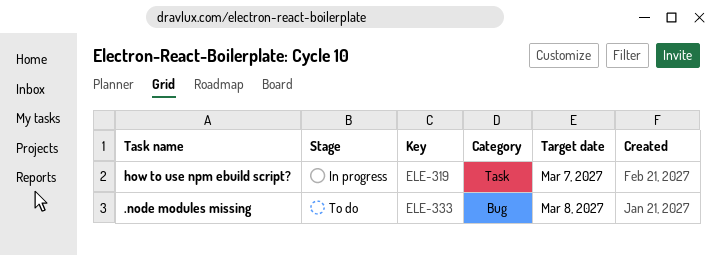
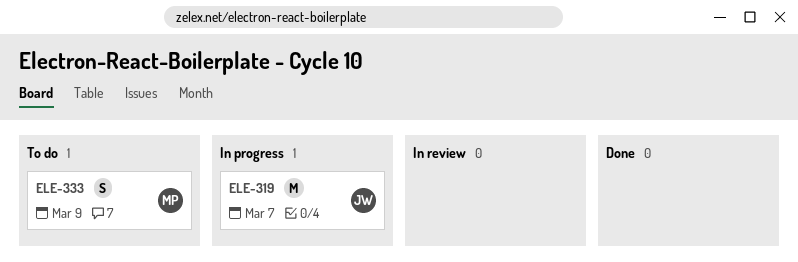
ELE-333, due: Mar 8 -> Mar 9

